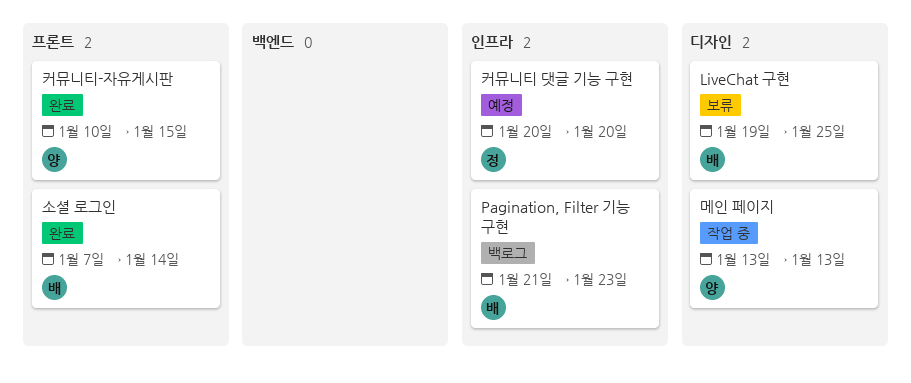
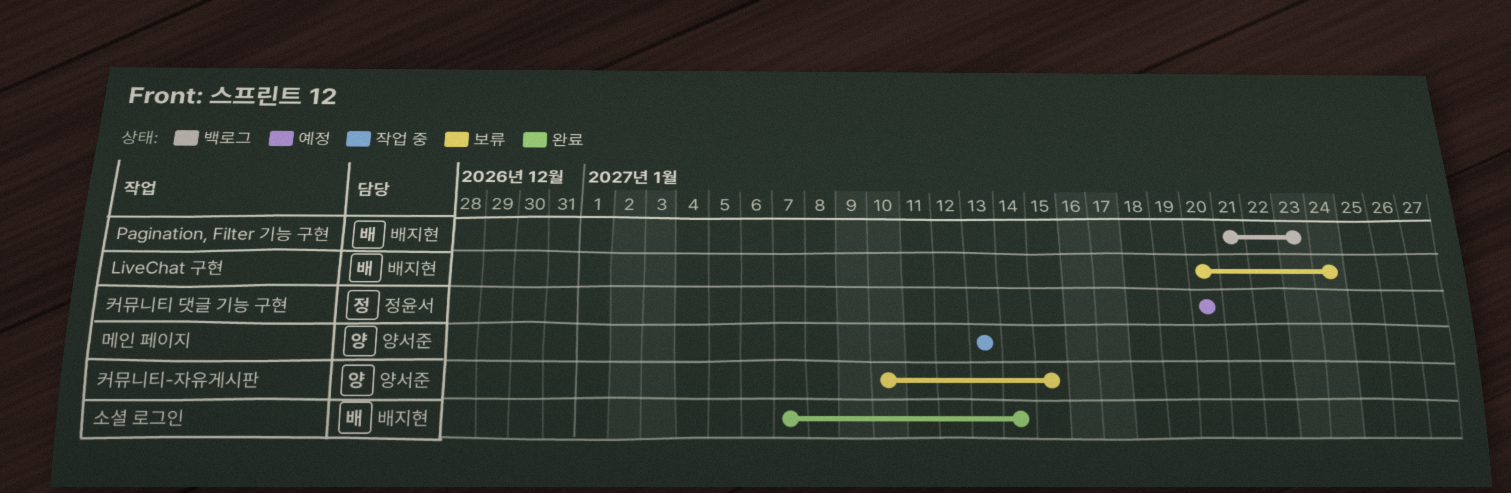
LiveChat 구현, start: Jan 19 -> Jan 20
LiveChat 구현, due: Jan 25 -> Jan 24
커뮤니티-자유게시판, status: 완료 -> 보류

